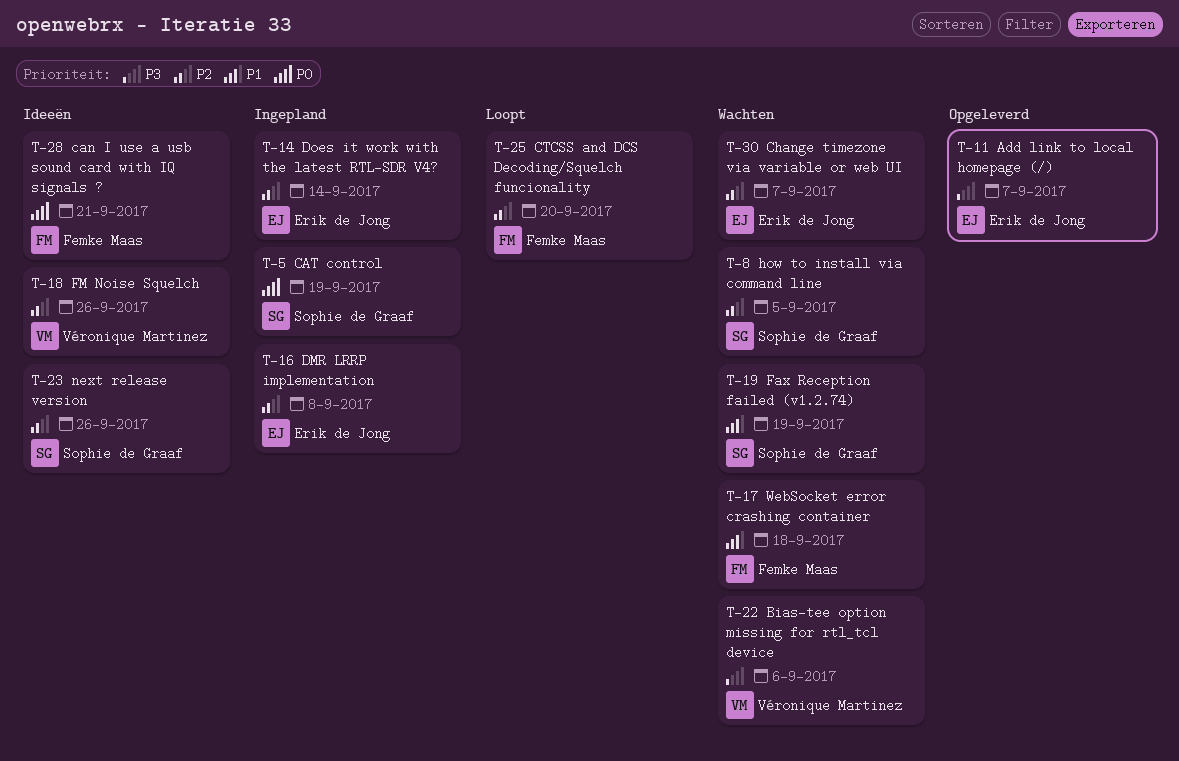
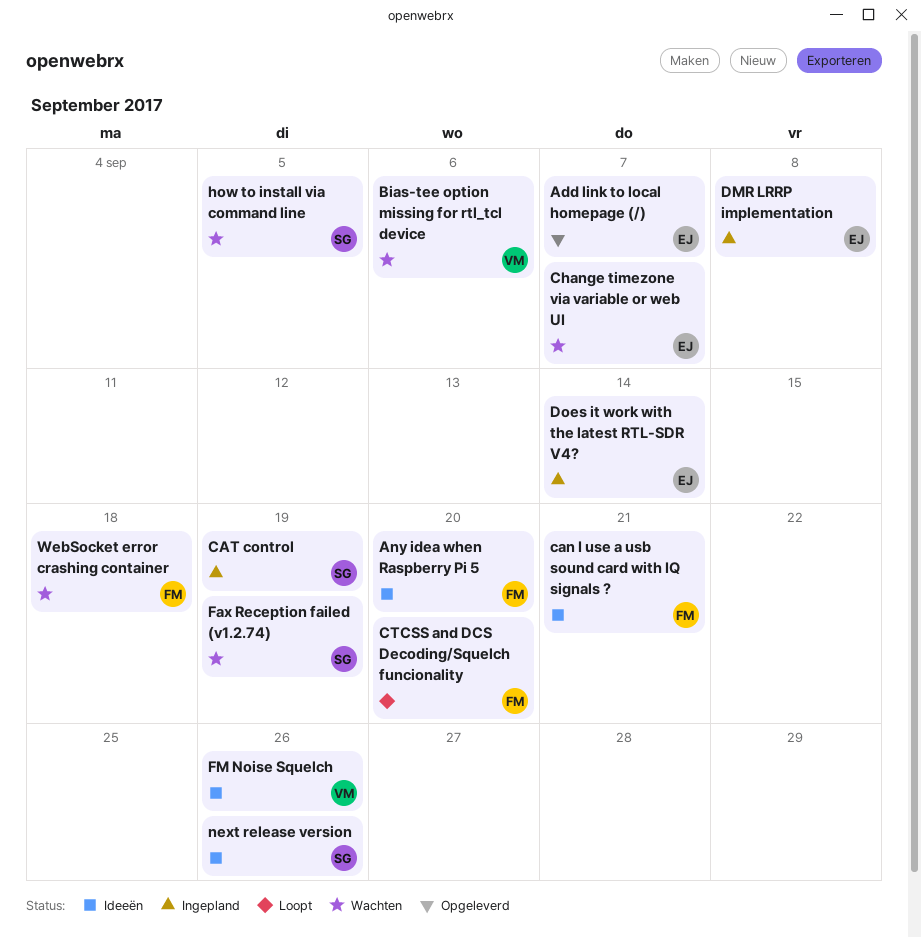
Any idea when Raspberry Pi 5: none -> present

